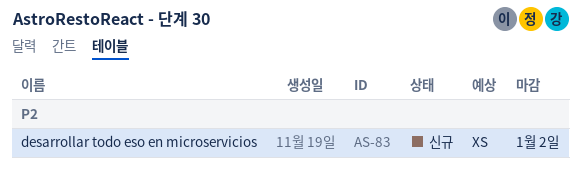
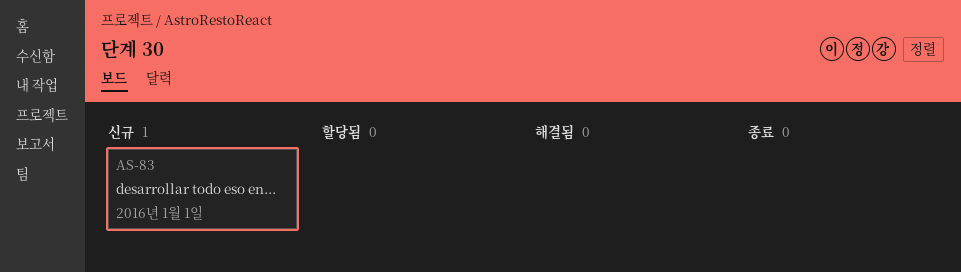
AS-83, due: Jan 2 -> Jan 1

